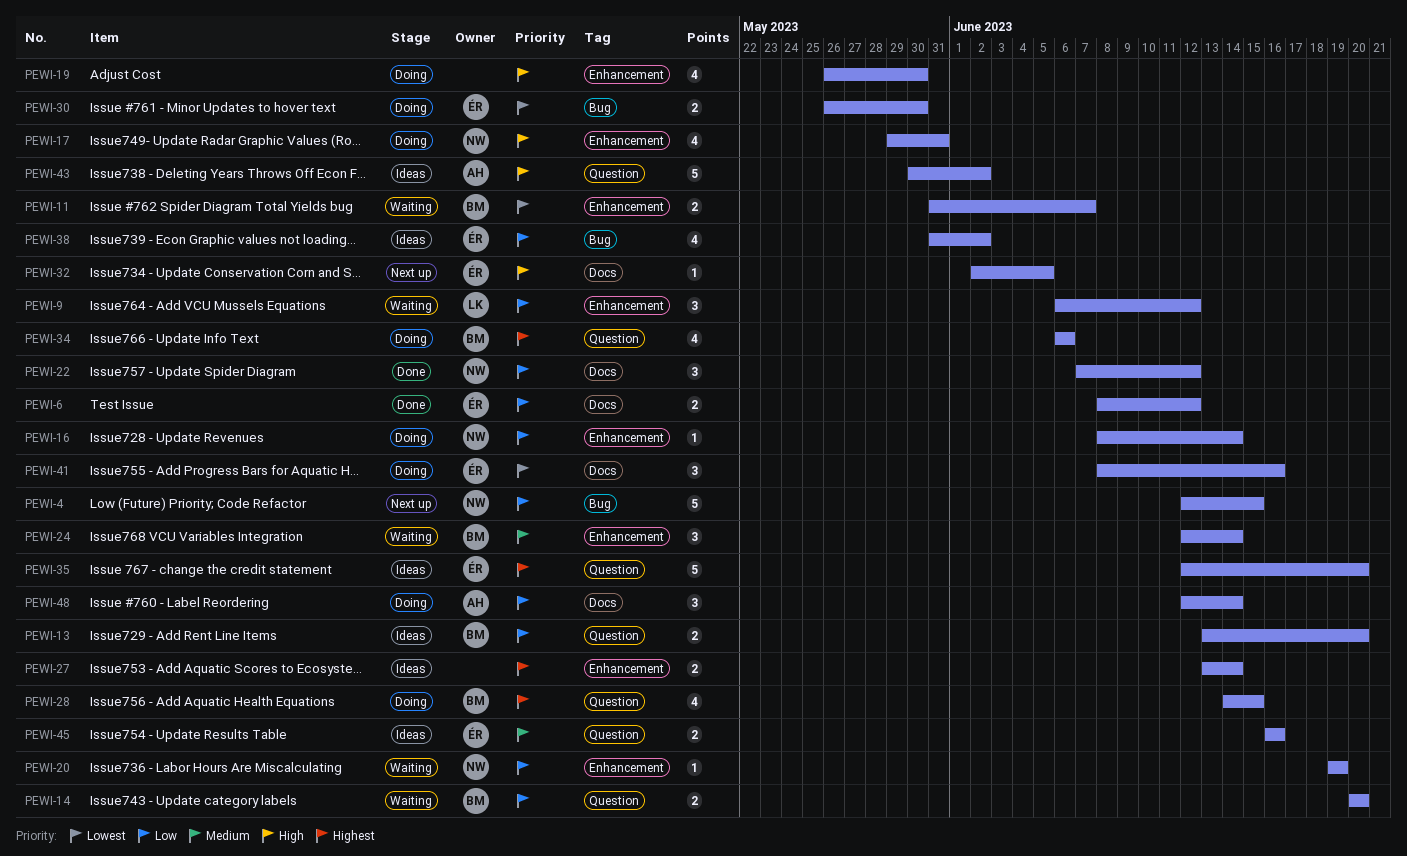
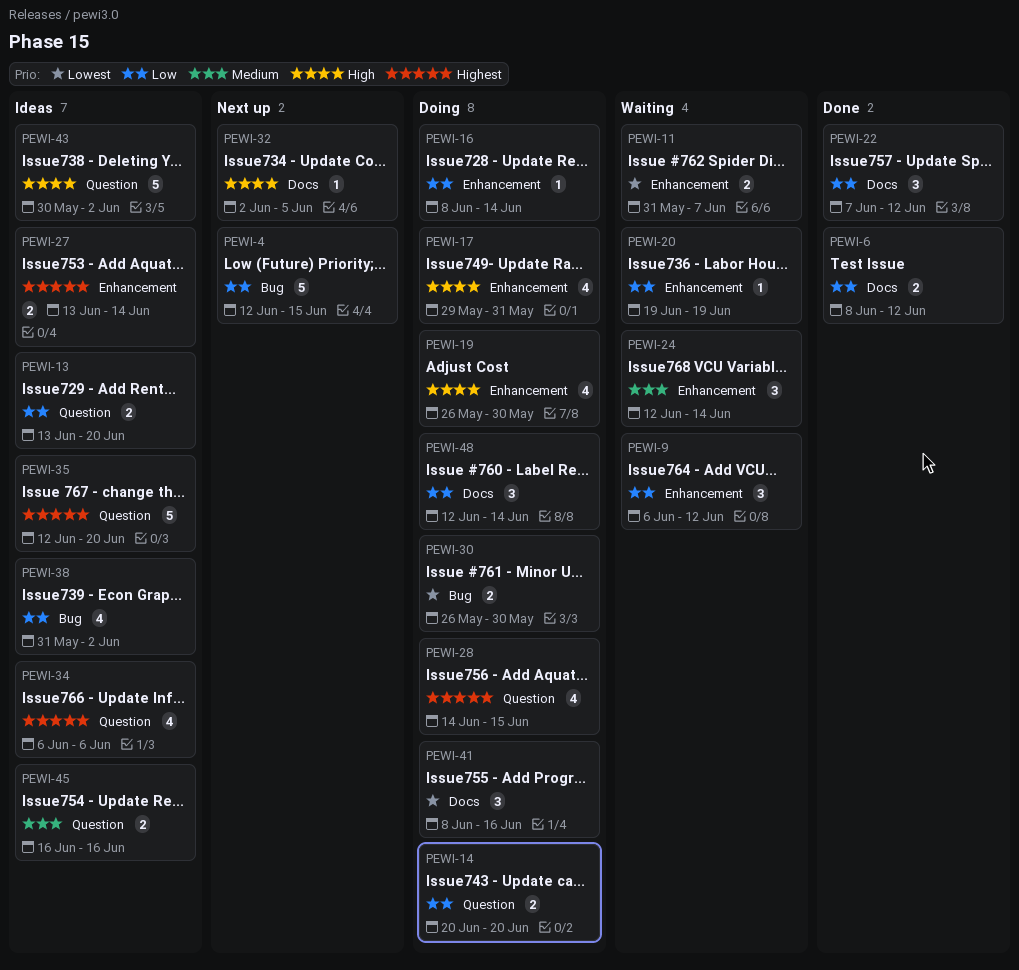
PEWI-14, status: Waiting -> Doing
PEWI-34, status: Doing -> Ideas

